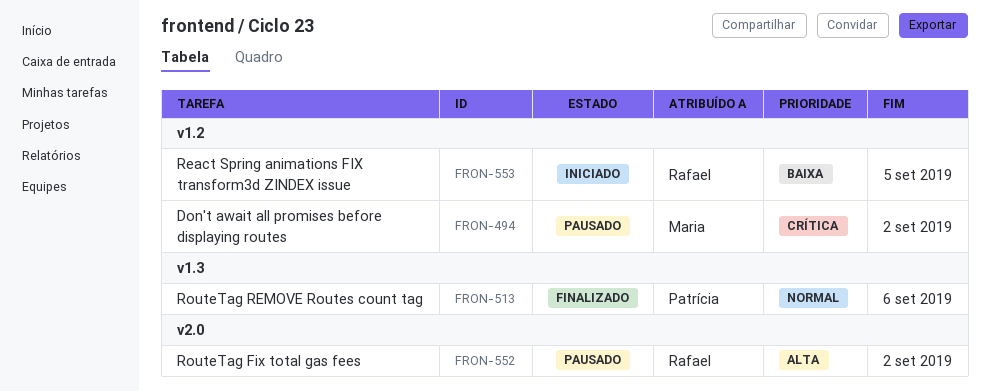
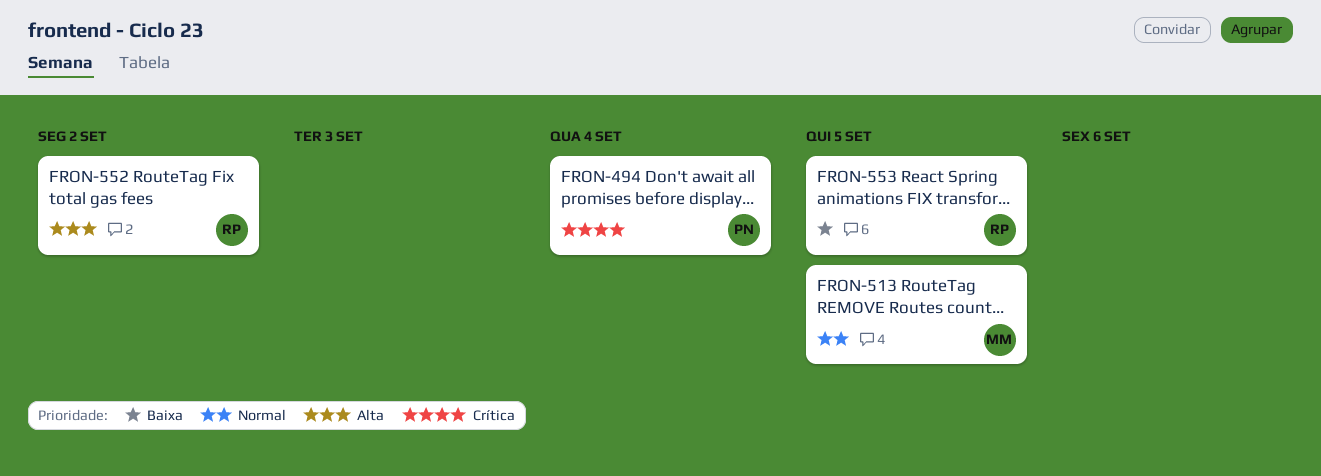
FRON-494, owner: Maria -> Patrícia
FRON-494, due: Sep 2 -> Sep 4
FRON-513, owner: Patrícia -> Maria
FRON-513, due: Sep 6 -> Sep 5

